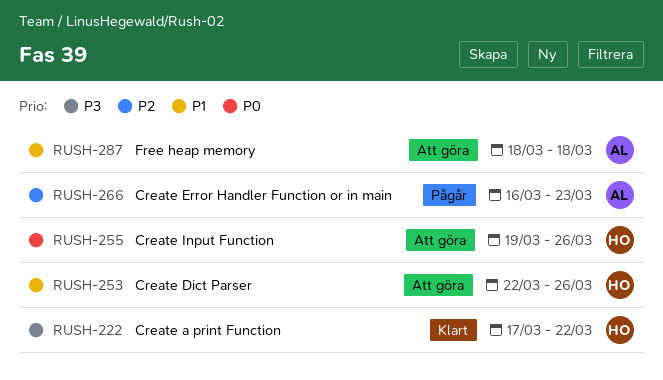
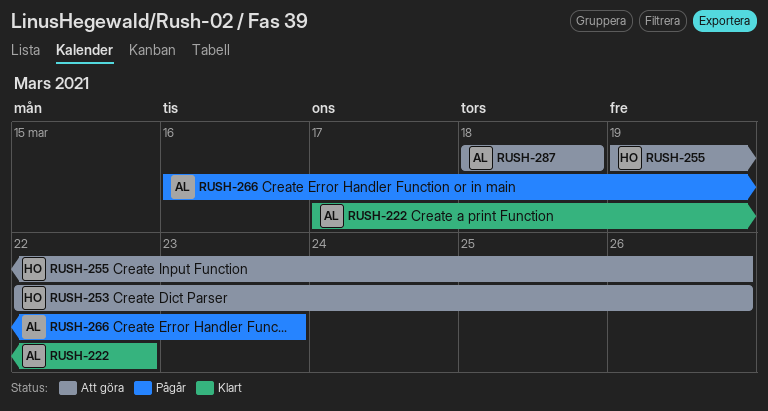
RUSH-222, owner: HO -> AL

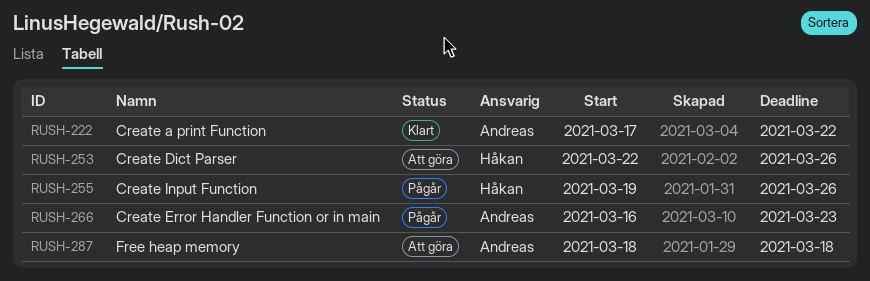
RUSH-255, status: Att göra -> Pågår

